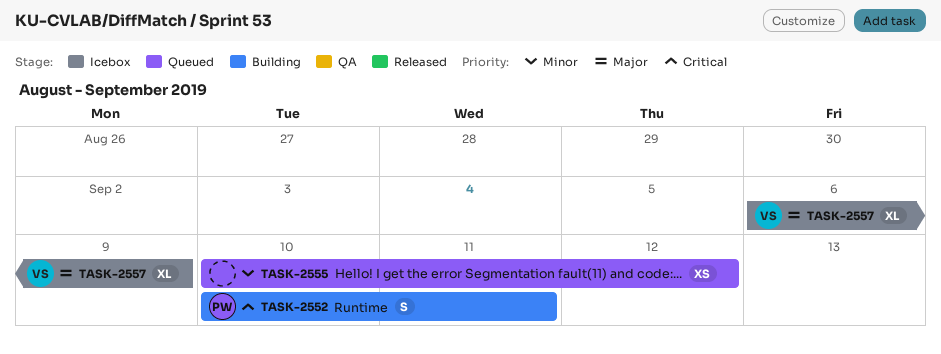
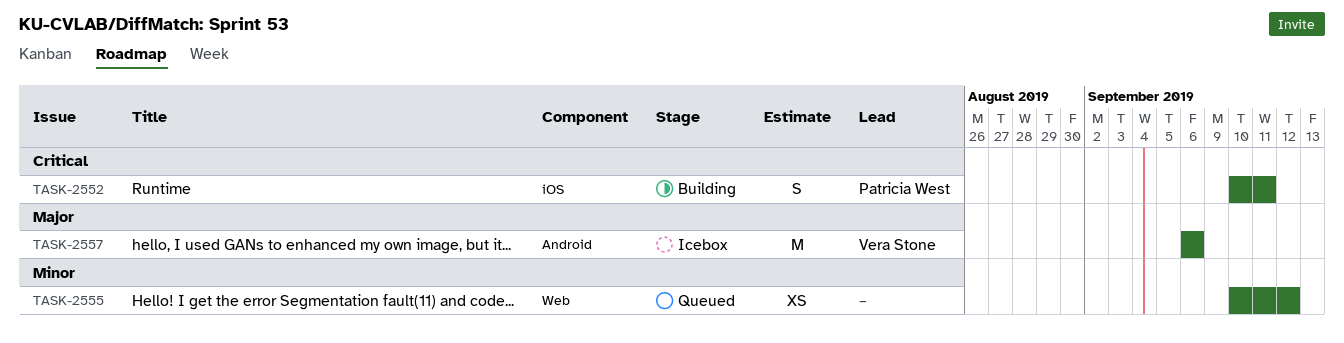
TASK-2557, estimate: XL -> M
TASK-2557, due: Sep 9 -> Sep 6

